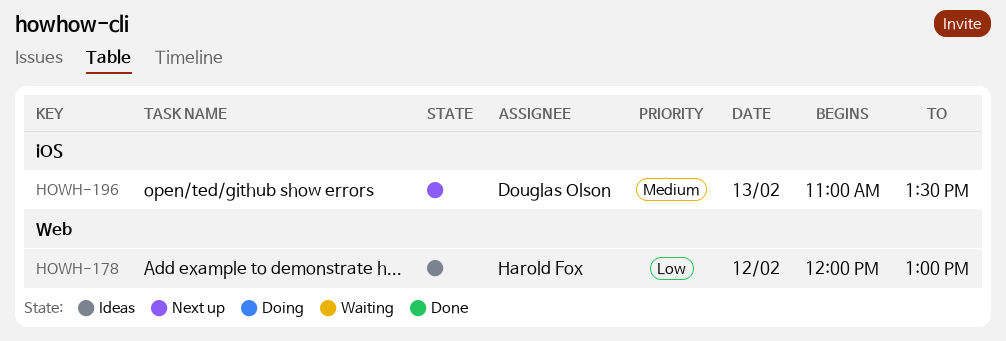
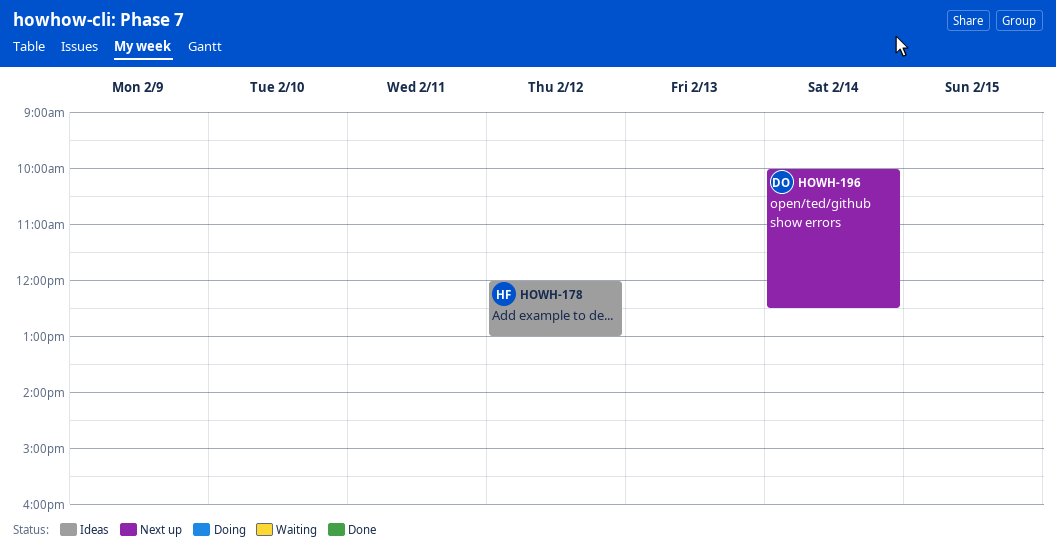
HOWH-196, day: Feb 13 -> Feb 14
HOWH-196, begins: 11:00 -> 10:00
HOWH-196, ends: 13:30 -> 12:30

